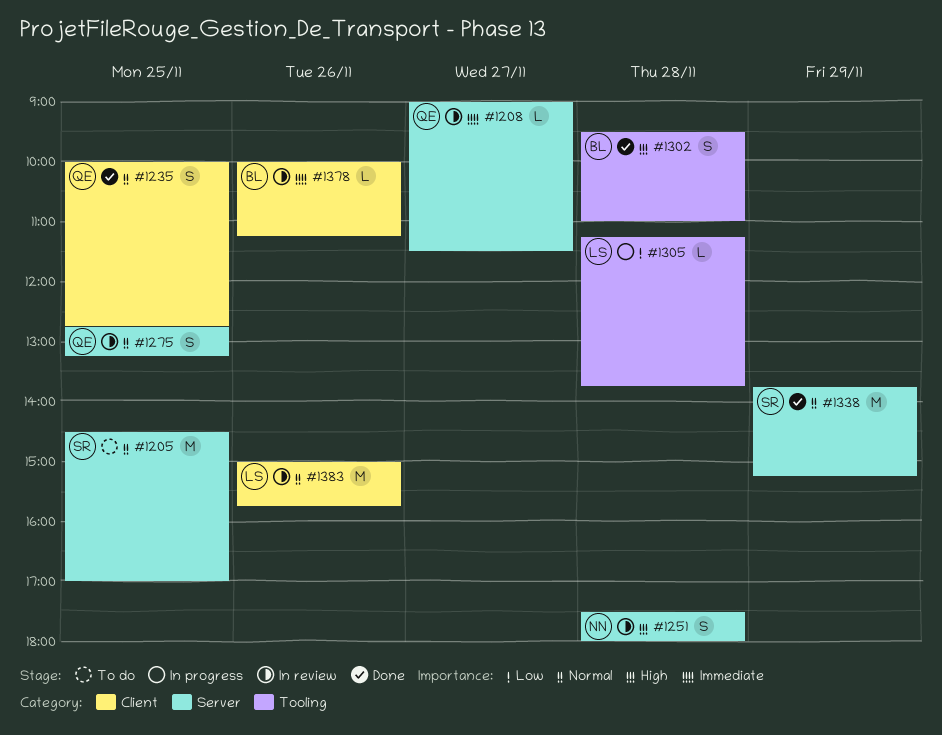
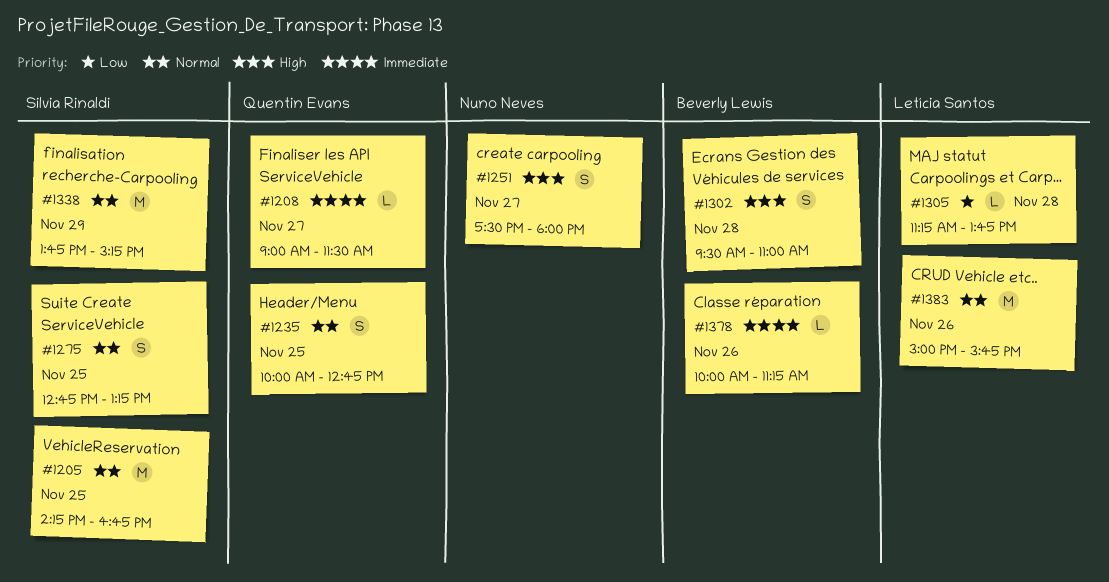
#1205, begins: 14:30 -> 14:15
#1205, ends: 17:00 -> 16:45
#1251, day: Nov 28 -> Nov 27
#1275, owner: Quentin Evans -> Silvia Rinaldi

